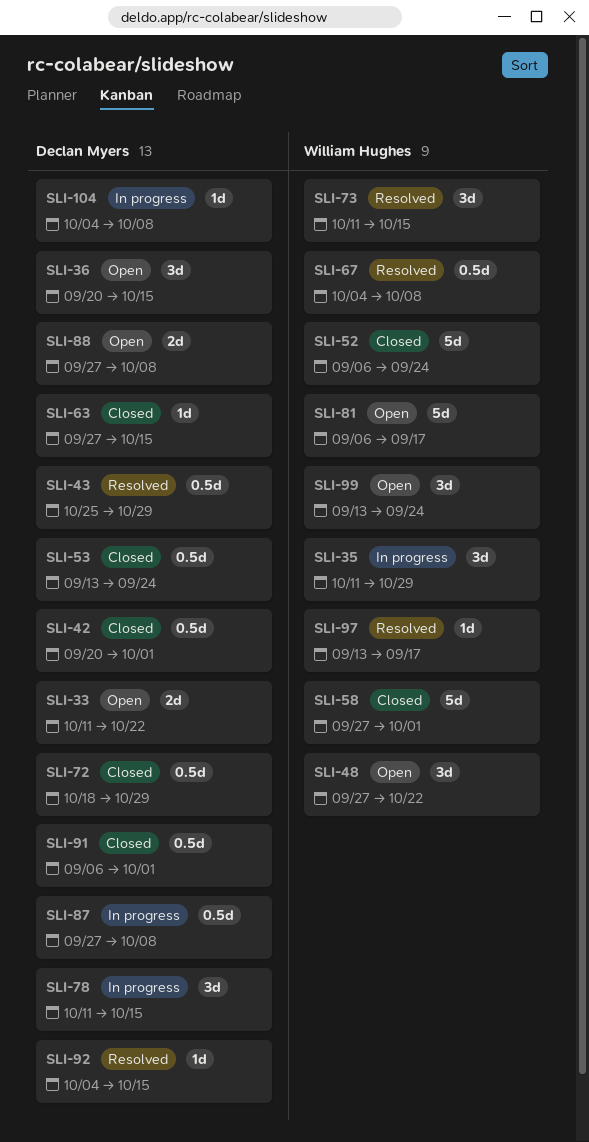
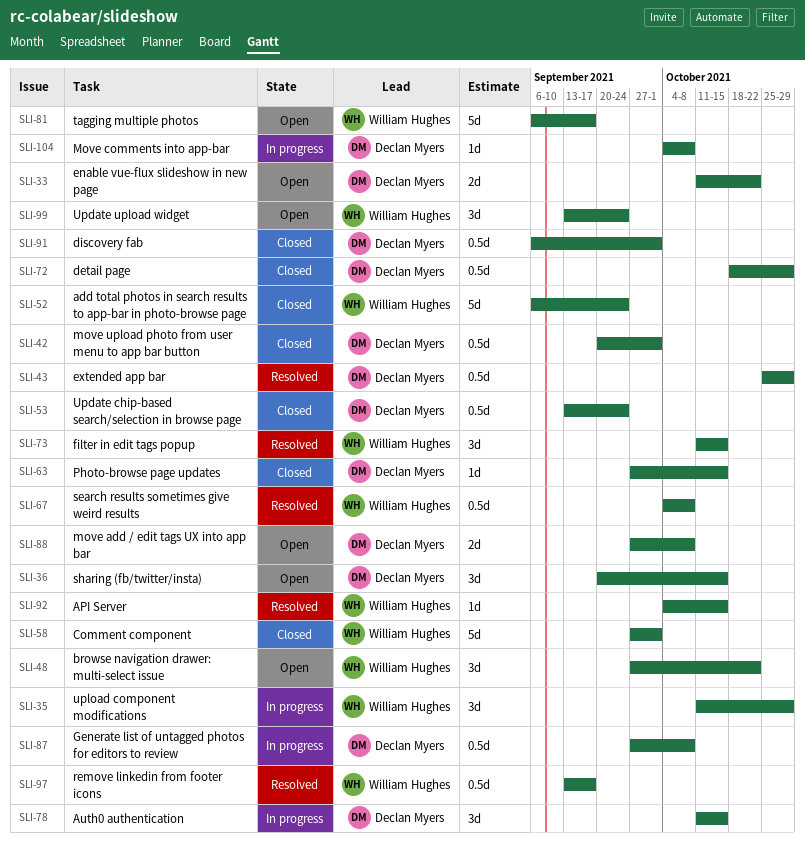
SLI-92, owner: Declan Myers -> William Hughes
SLI-97, estimate: 1d -> 0.5d

